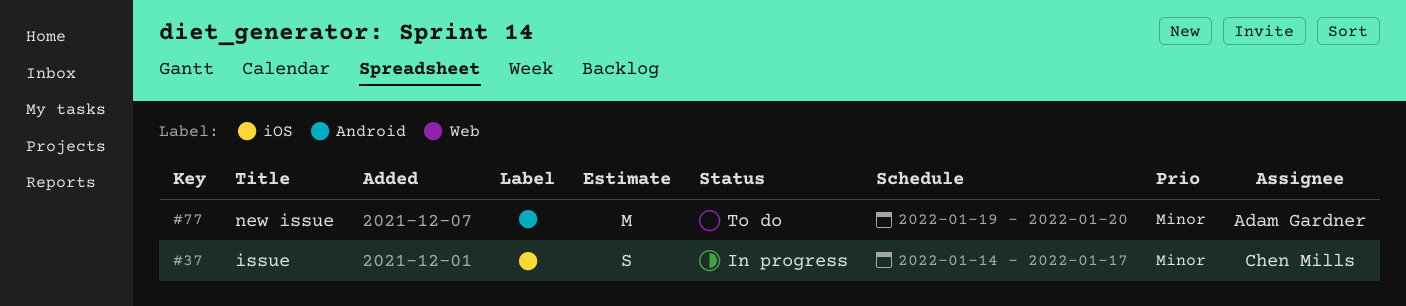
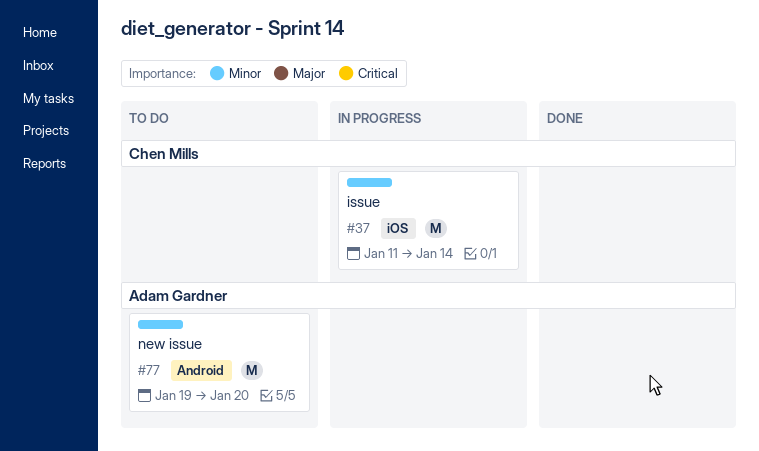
#37, estimate: S -> M
#37, start: Jan 14 -> Jan 11
#37, due: Jan 17 -> Jan 14

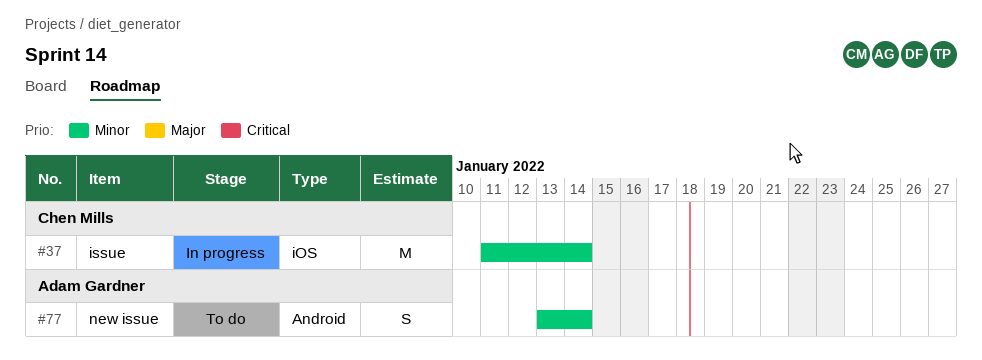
#77, estimate: M -> S
#77, start: Jan 19 -> Jan 13
#77, due: Jan 20 -> Jan 14

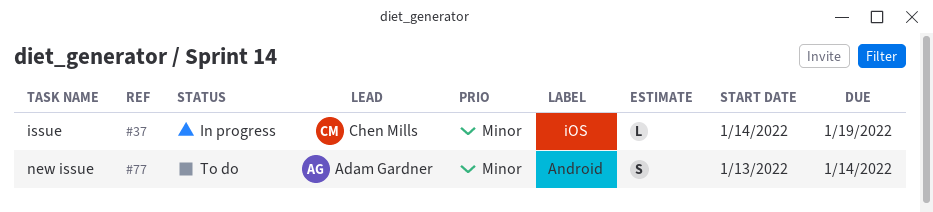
#37, estimate: M -> L
#37, start: Jan 11 -> Jan 14
#37, due: Jan 14 -> Jan 19

